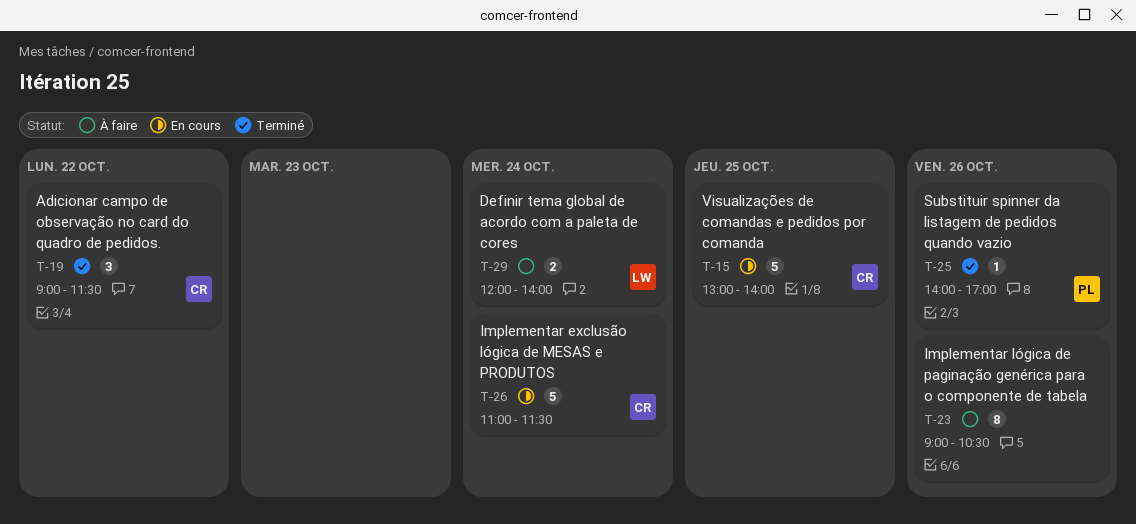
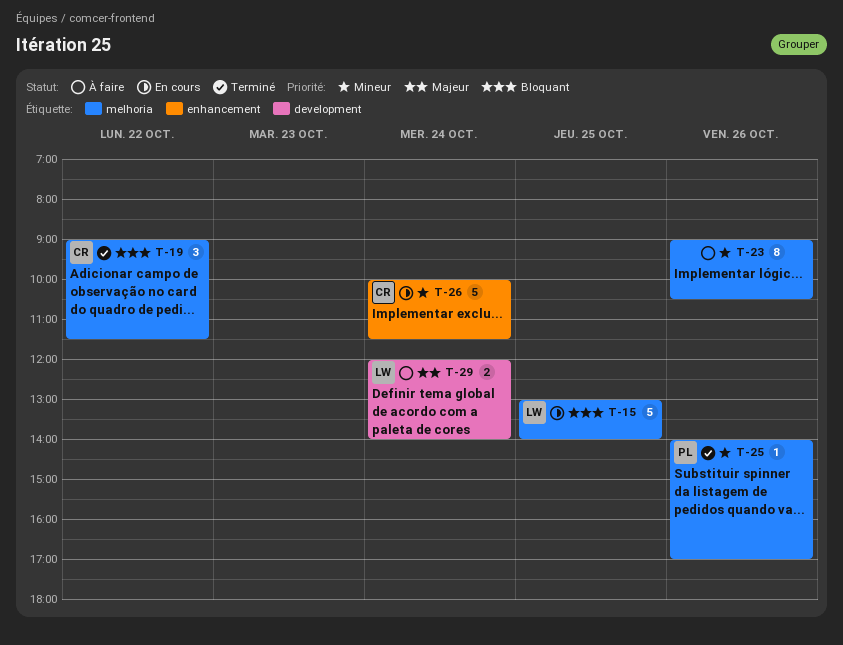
T-15, owner: CR -> LW
T-26, begins: 11:00 -> 10:00

